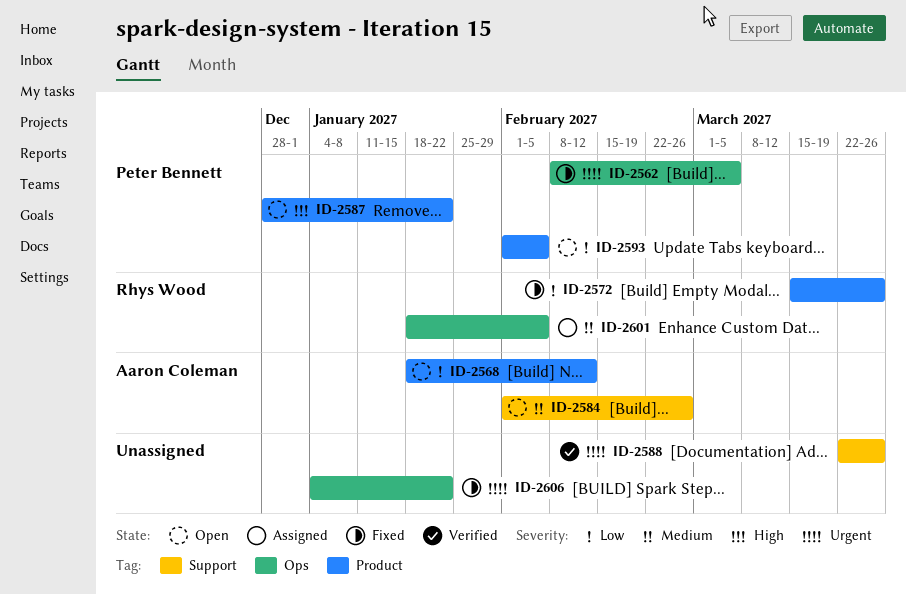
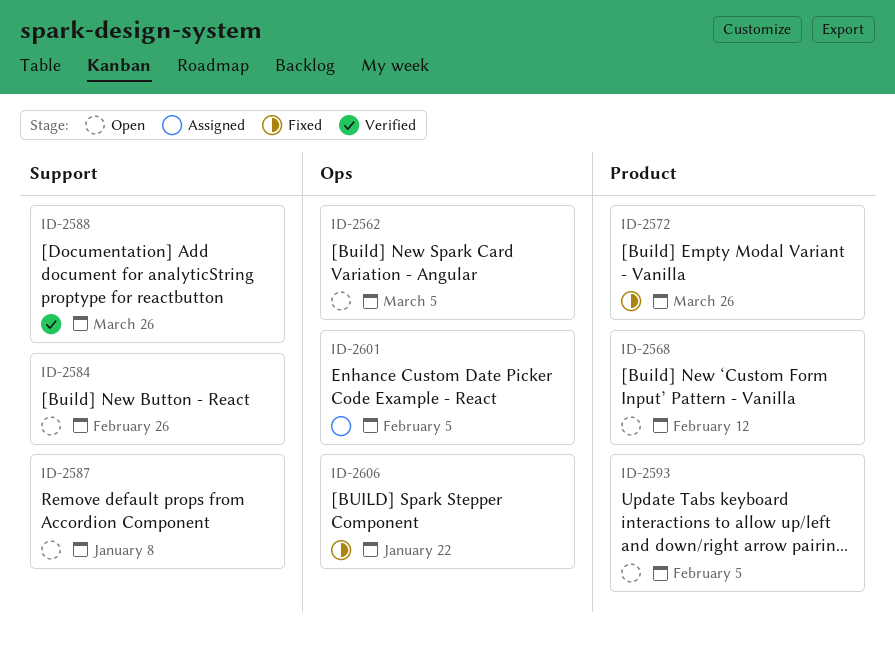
ID-2562, status: Fixed -> Open
ID-2587, label: Product -> Support
ID-2587, due: Jan 22 -> Jan 8

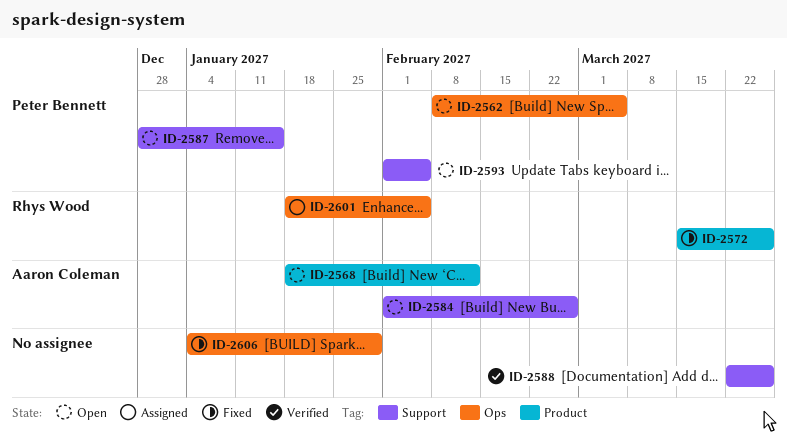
ID-2587, due: Jan 8 -> Jan 15
ID-2593, label: Product -> Support
ID-2606, due: Jan 22 -> Jan 29

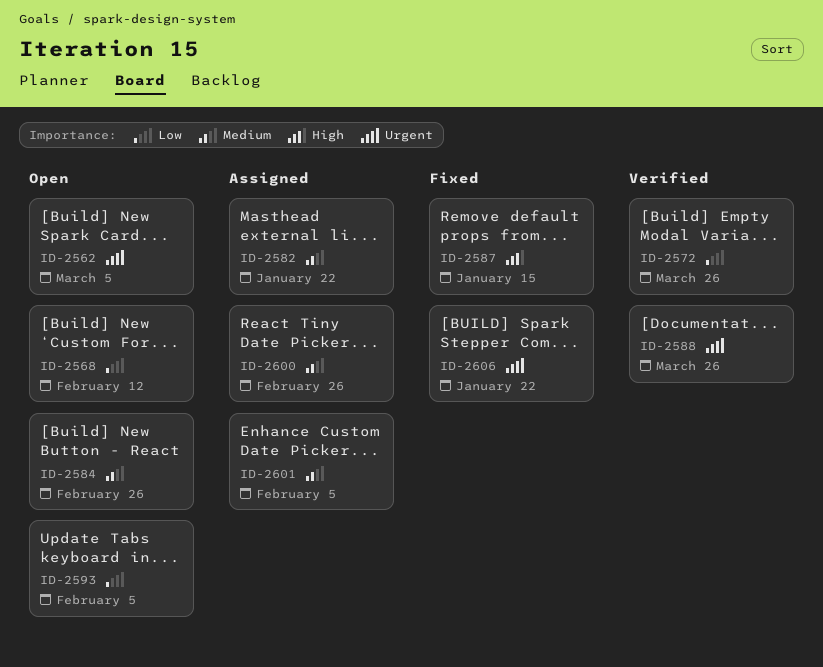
ID-2572, status: Fixed -> Verified
ID-2582: none -> present
ID-2587, status: Open -> Fixed
ID-2600: none -> present
ID-2606, due: Jan 29 -> Jan 22

